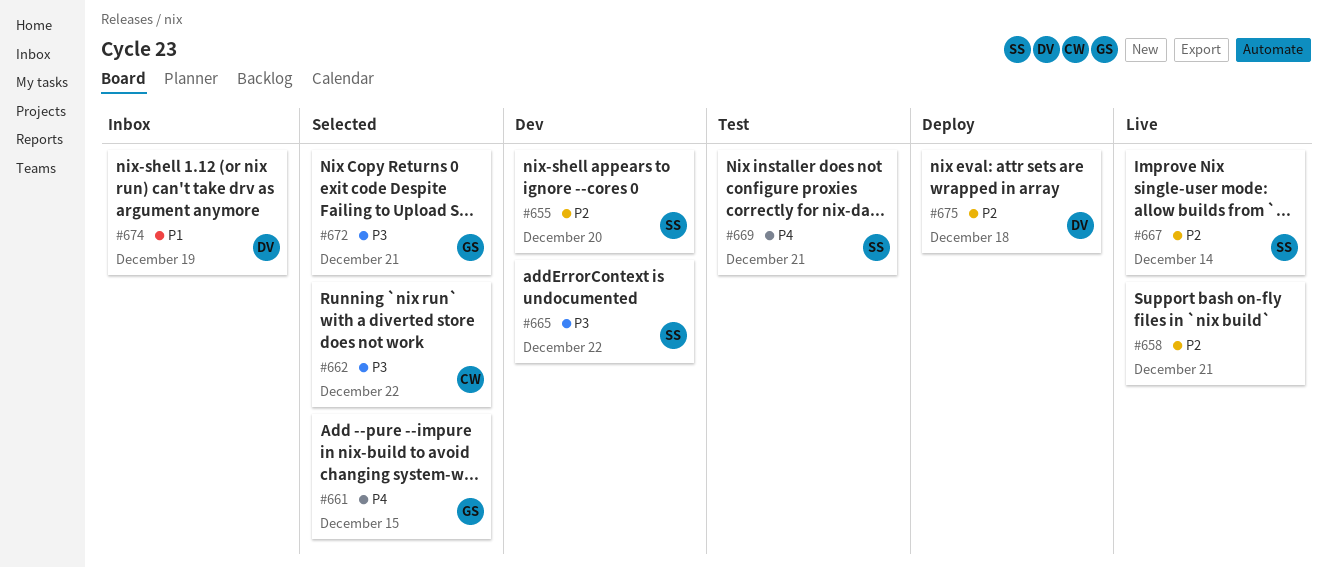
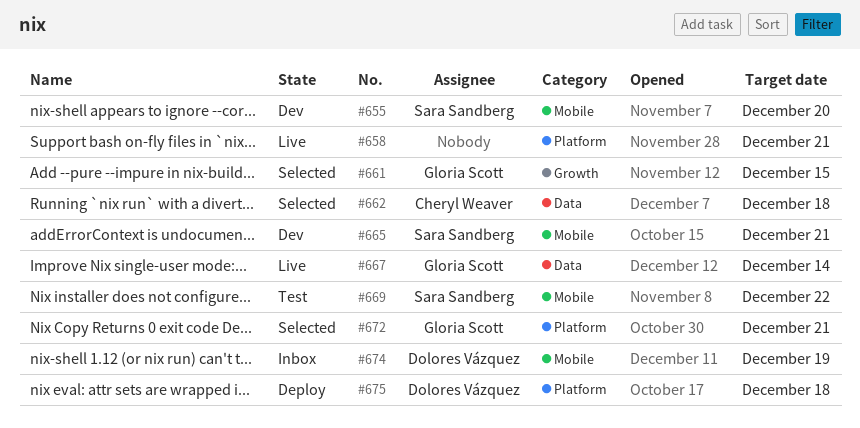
#662, due: Dec 22 -> Dec 18
#665, due: Dec 22 -> Dec 21
#667, owner: Sara Sandberg -> Gloria Scott
#669, due: Dec 21 -> Dec 22

